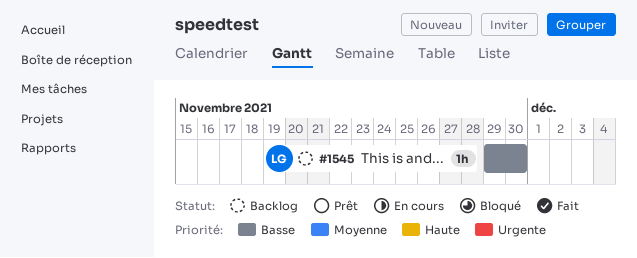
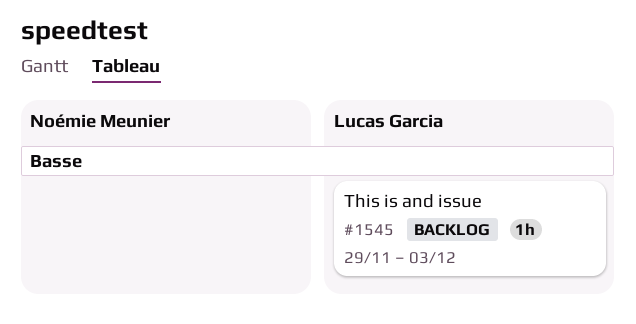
#1545, due: Nov 30 -> Dec 3

